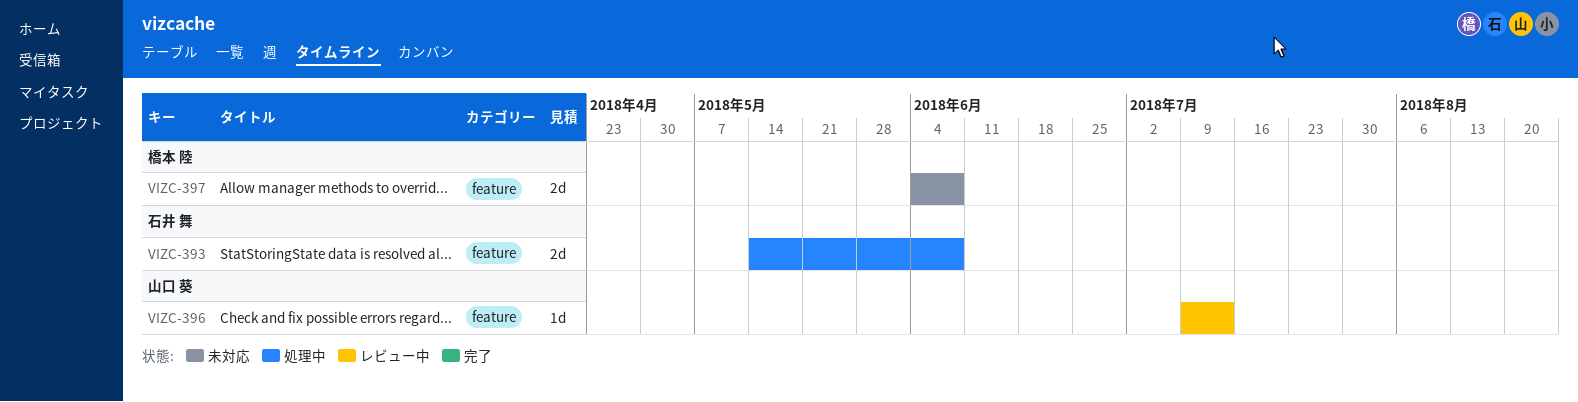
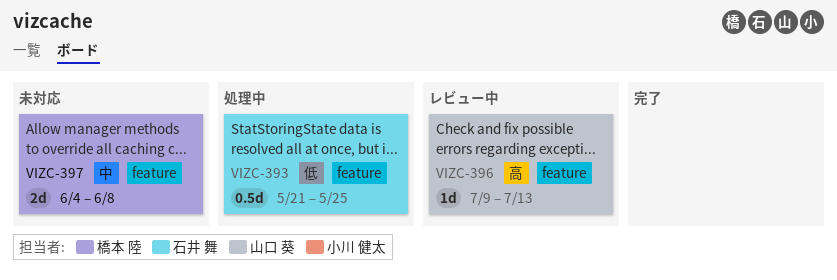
VIZC-393, estimate: 2d -> 0.5d
VIZC-393, start: May 14 -> May 21
VIZC-393, due: Jun 8 -> May 25

